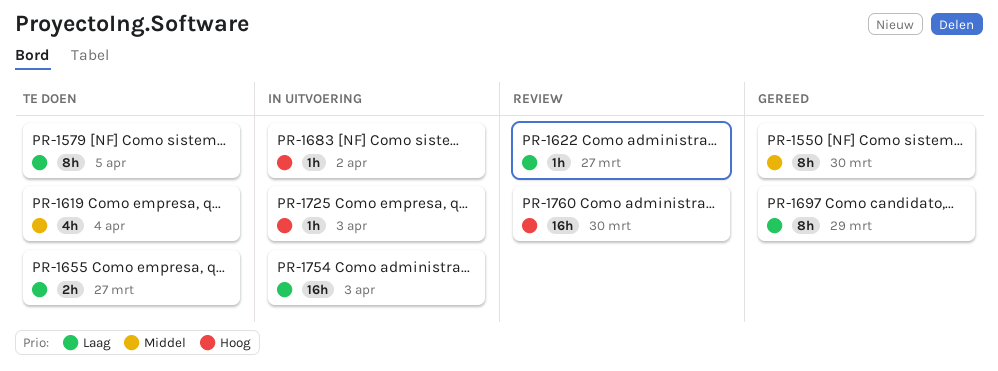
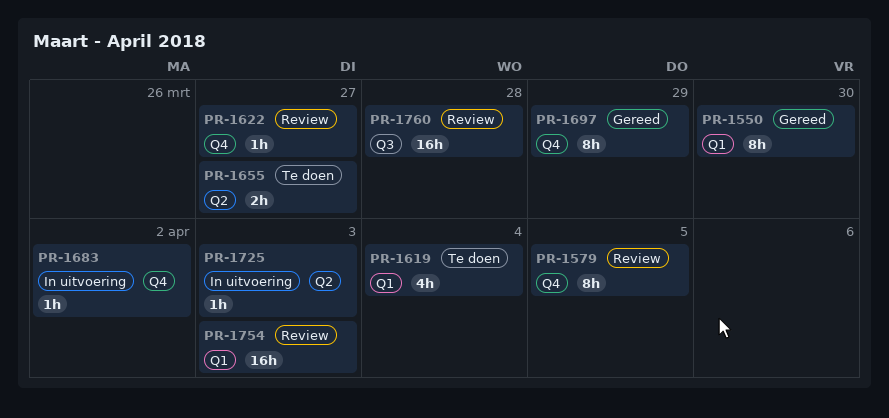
PR-1579, status: Te doen -> Review
PR-1754, status: In uitvoering -> Review
PR-1760, due: Mar 30 -> Mar 28

